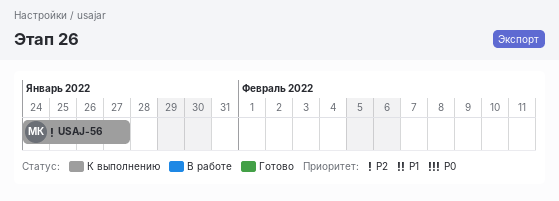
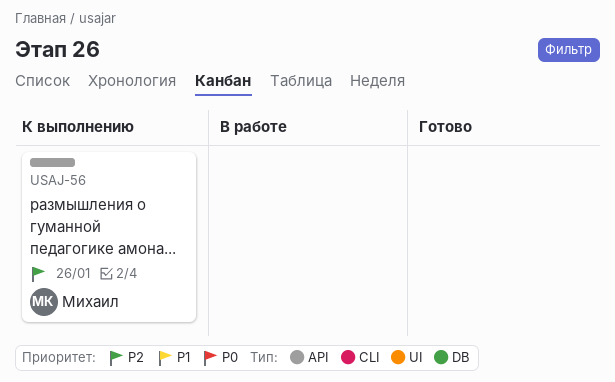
USAJ-56, due: Jan 27 -> Jan 26

